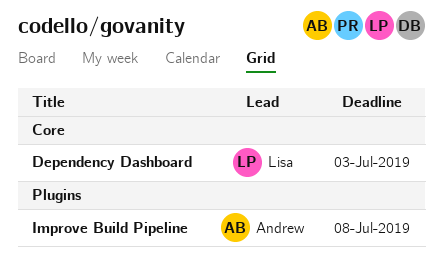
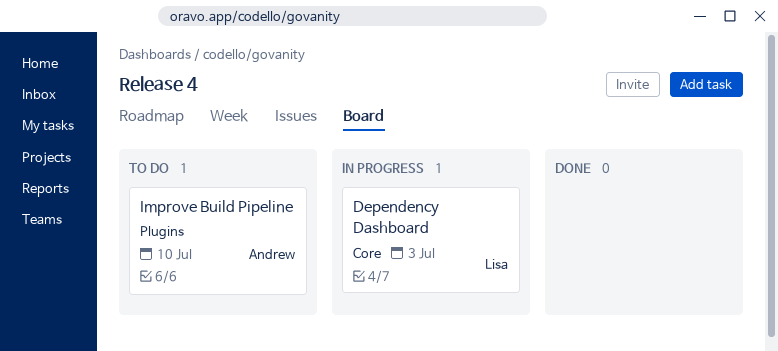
Improve Build Pipeline, due: Jul 8 -> Jul 10

